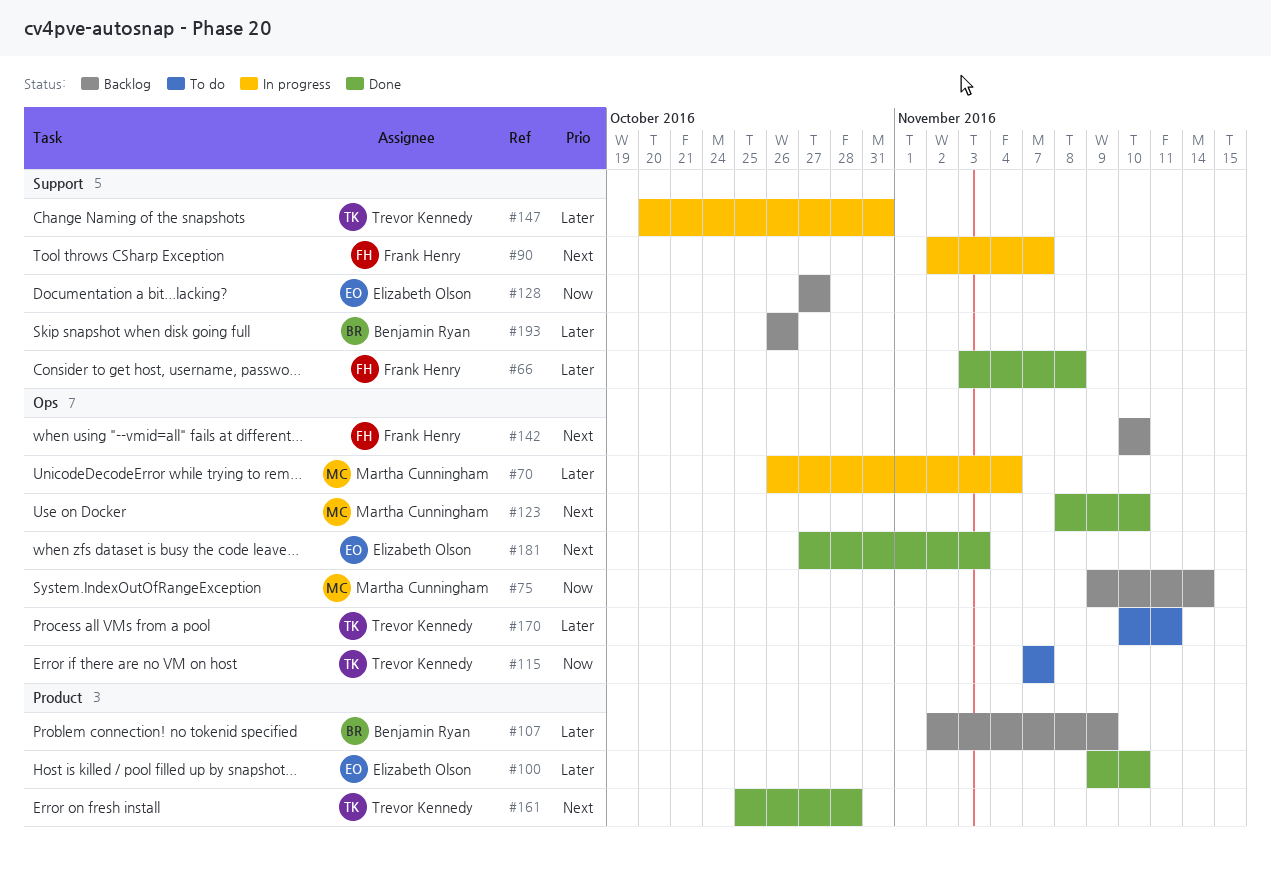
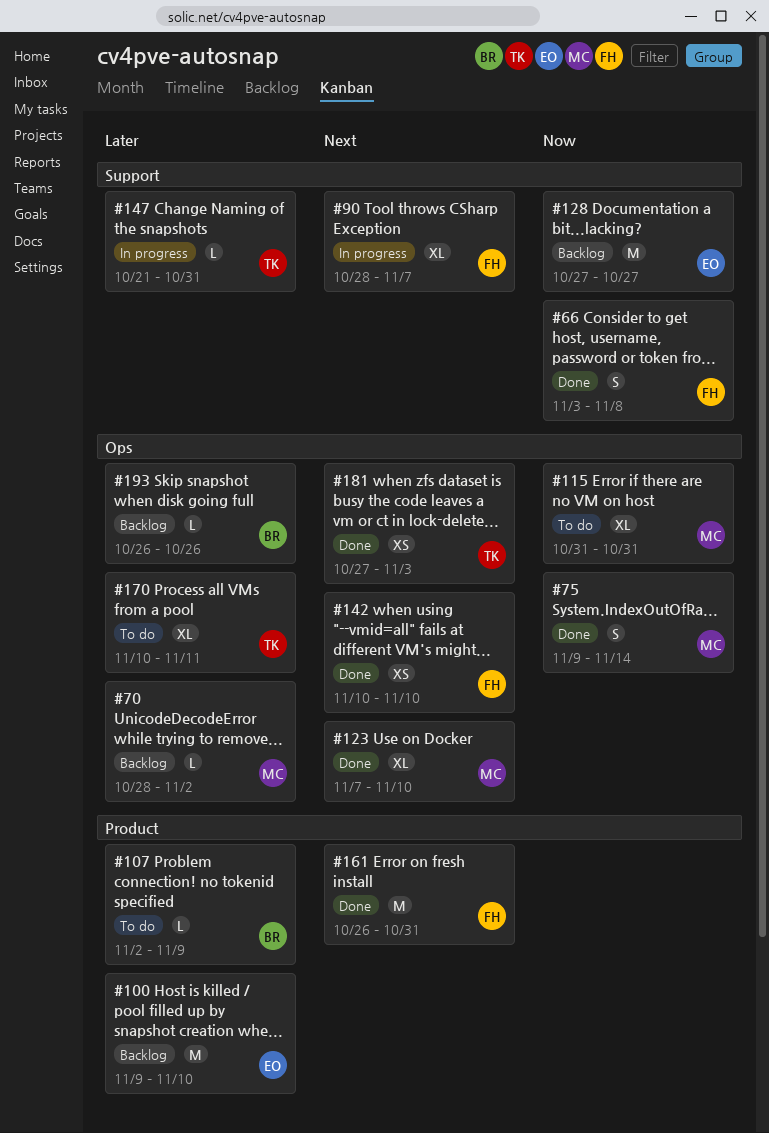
#66, priority: Later -> Now
#70, status: In progress -> Backlog
#70, start: Oct 26 -> Oct 28
#70, due: Nov 4 -> Nov 2
#75, status: Backlog -> Done
#90, start: Nov 2 -> Oct 28
#100, status: Done -> Backlog
#107, status: Backlog -> To do
#115, owner: Trevor Kennedy -> Martha Cunningham
#115, start: Nov 7 -> Oct 31
#115, due: Nov 7 -> Oct 31
#123, start: Nov 8 -> Nov 7
#142, status: Backlog -> Done
#147, start: Oct 20 -> Oct 21
#161, owner: Trevor Kennedy -> Frank Henry
#161, start: Oct 25 -> Oct 26
#161, due: Oct 28 -> Oct 31
#181, owner: Elizabeth Olson -> Trevor Kennedy
#193, label: Support -> Ops

